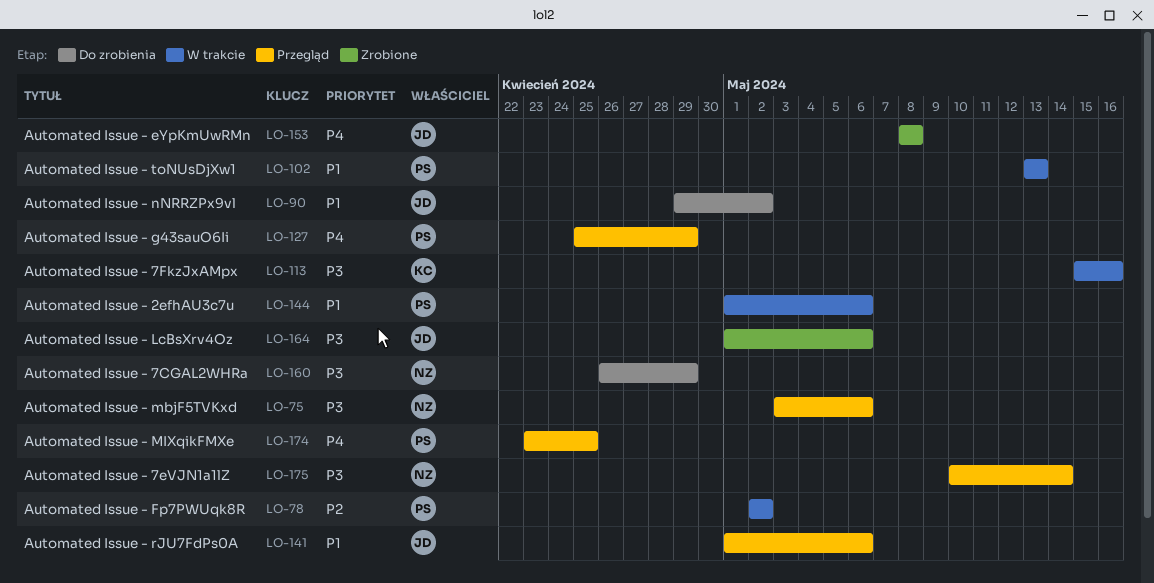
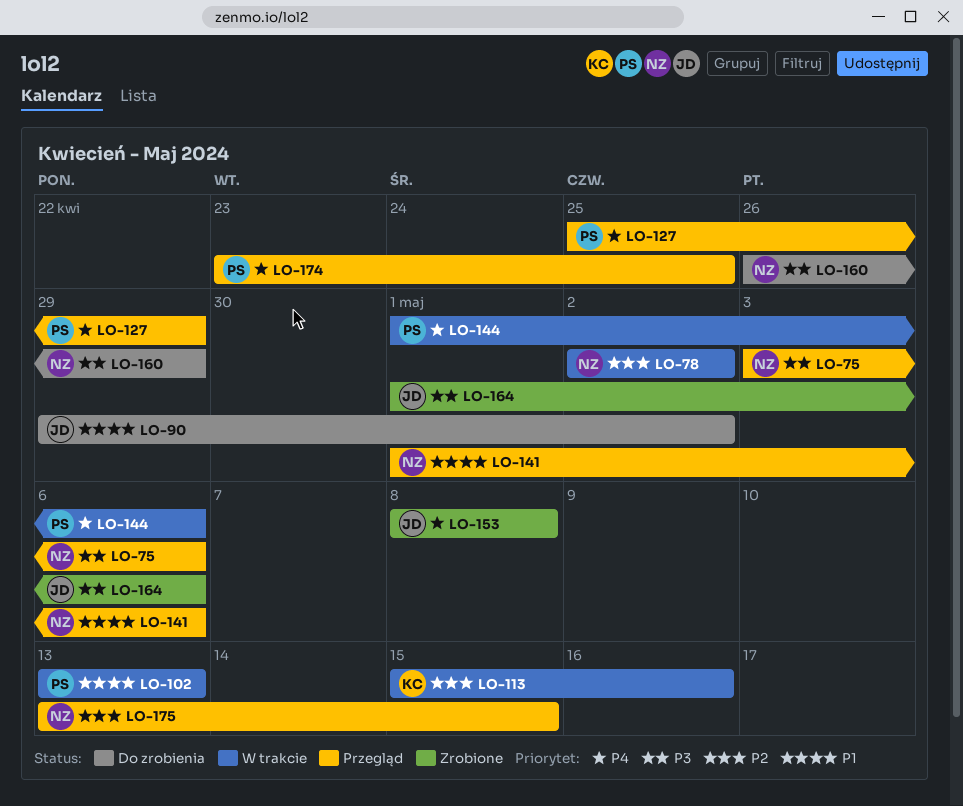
LO-78, owner: PS -> NZ
LO-113, priority: P3 -> P2
LO-141, owner: JD -> NZ
LO-144, priority: P1 -> P4
LO-175, priority: P3 -> P2
LO-175, start: May 10 -> May 13
LO-175, due: May 14 -> May 15

